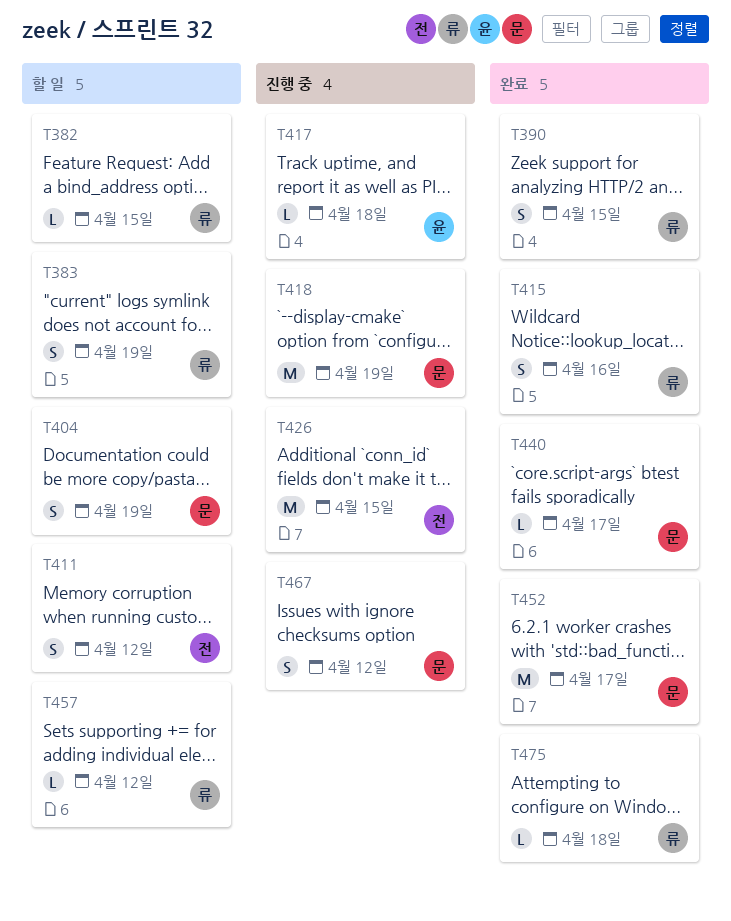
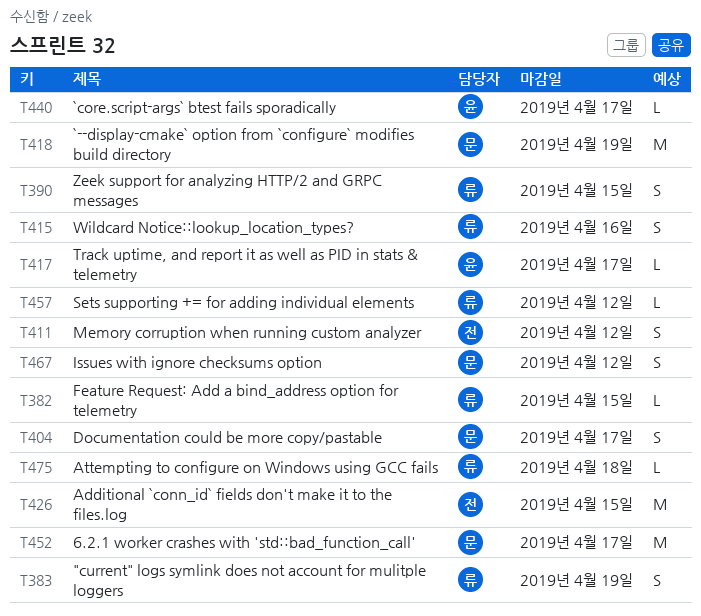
T404, due: Apr 19 -> Apr 17
T417, due: Apr 18 -> Apr 17
T440, owner: 문 -> 윤

